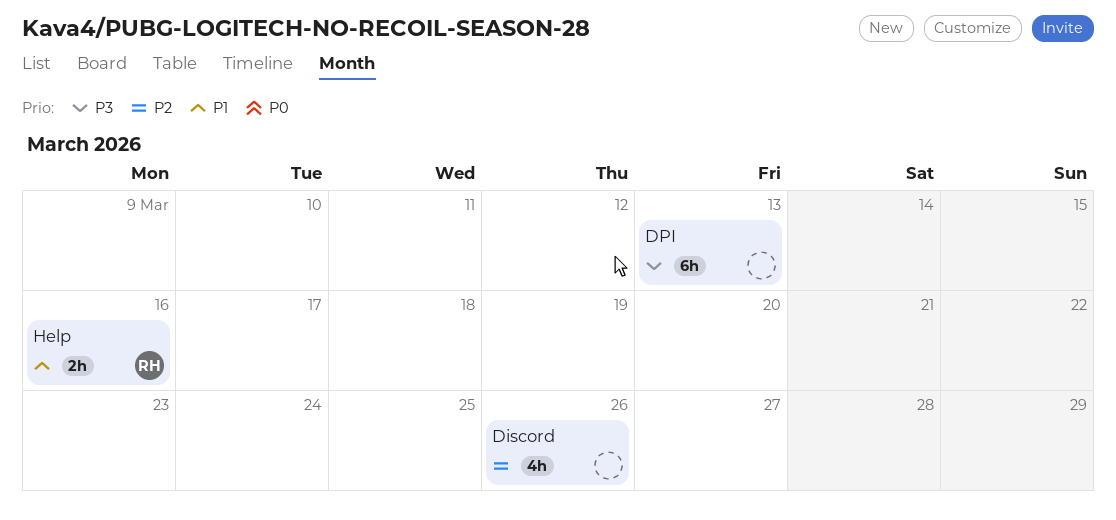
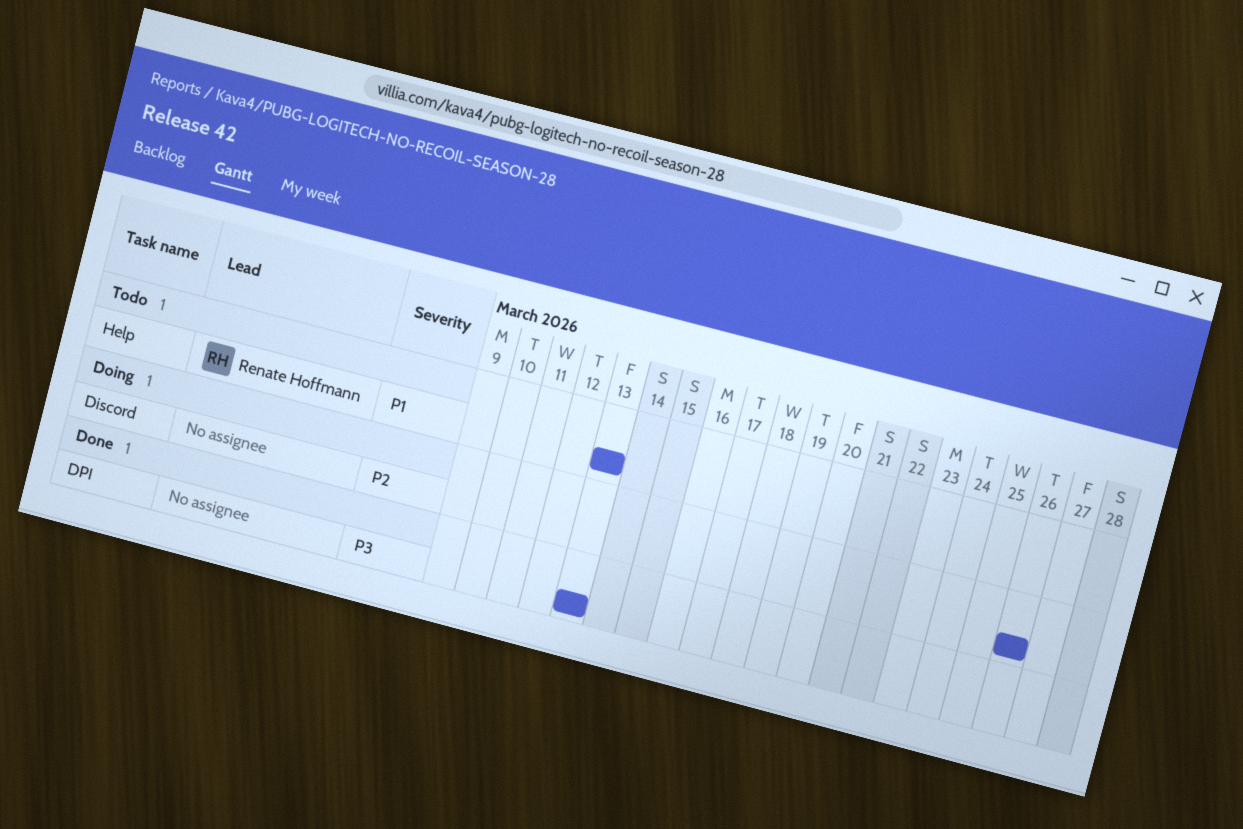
Help, due: Mar 16 -> Mar 13

